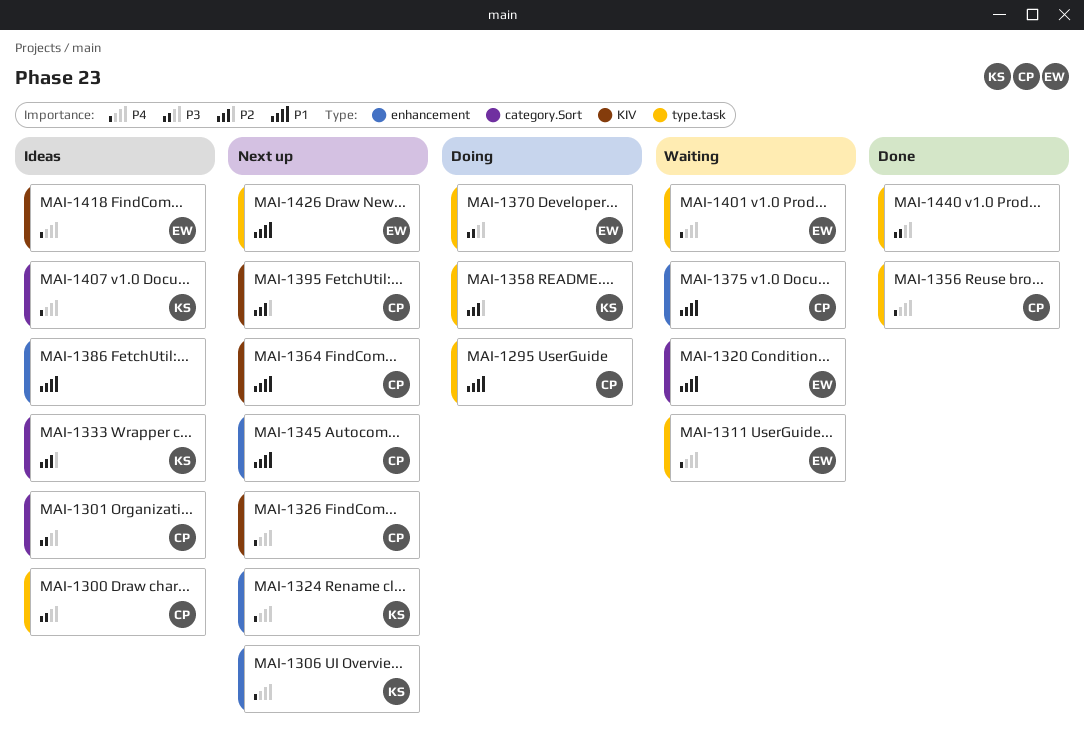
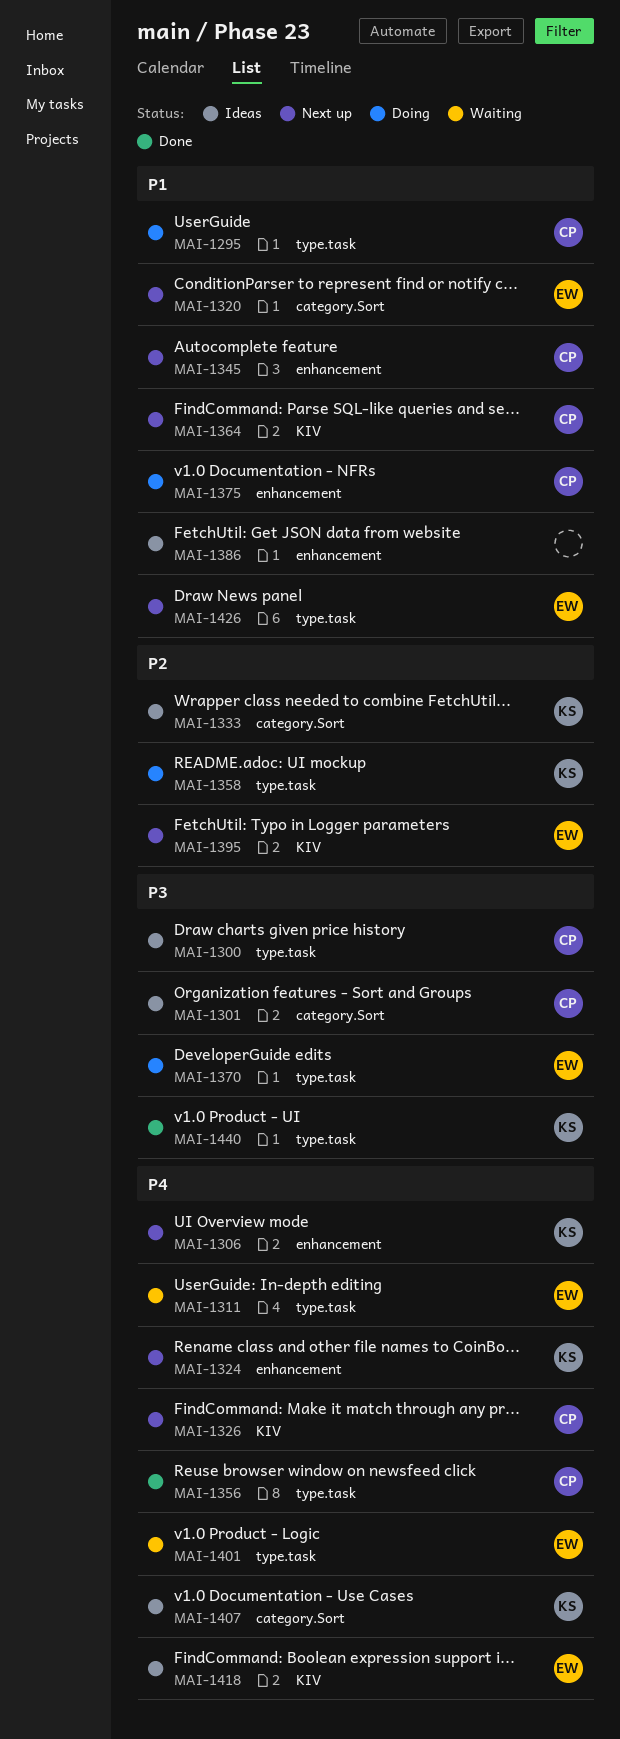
MAI-1320, status: Waiting -> Next up
MAI-1375, status: Waiting -> Doing
MAI-1395, owner: CP -> EW
MAI-1440, owner: none -> KS

